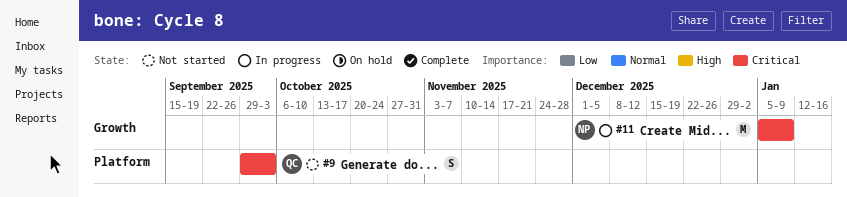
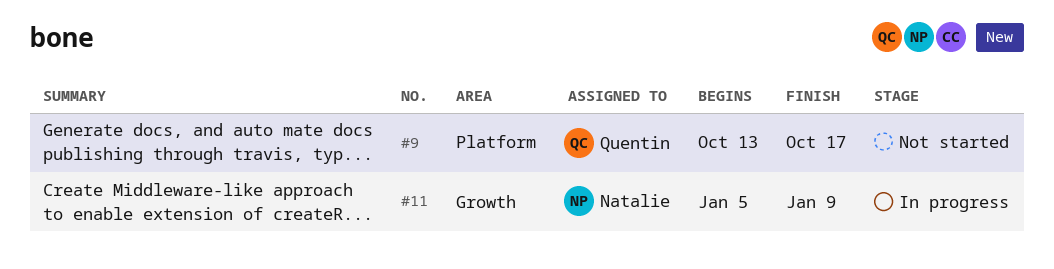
#9, start: Sep 29 -> Oct 13
#9, due: Oct 3 -> Oct 17

